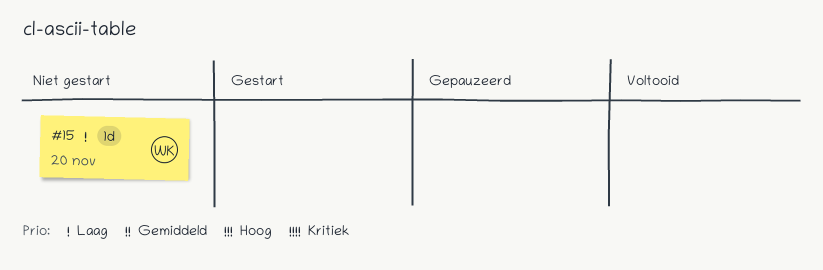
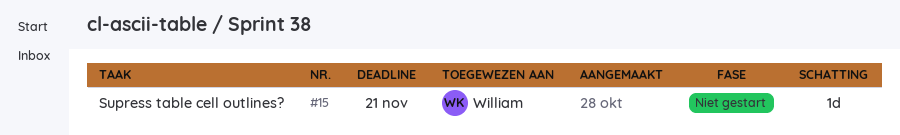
#15, due: Nov 20 -> Nov 21

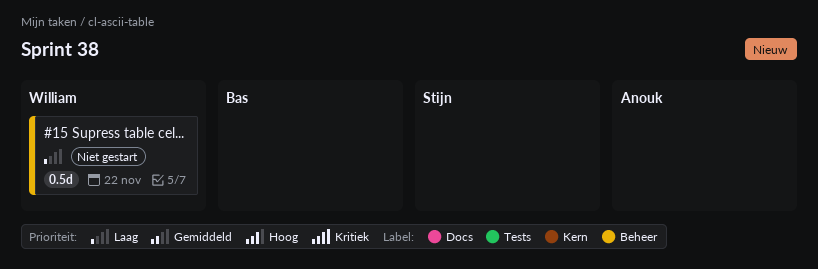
#15, estimate: 1d -> 0.5d
#15, due: Nov 21 -> Nov 22

